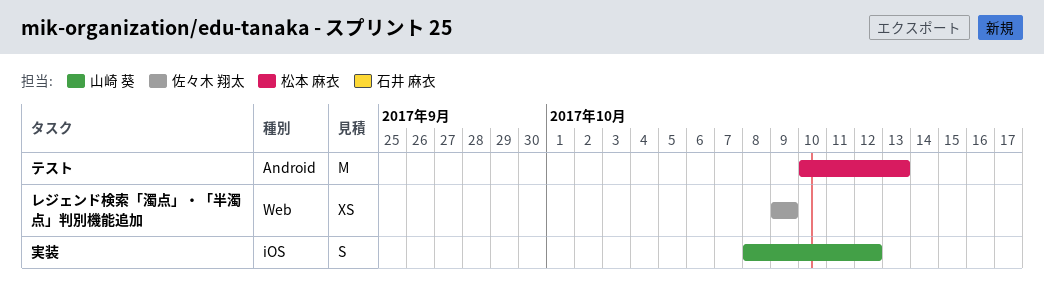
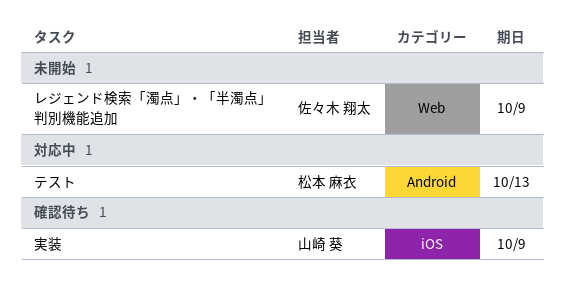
実装, due: Oct 12 -> Oct 9

